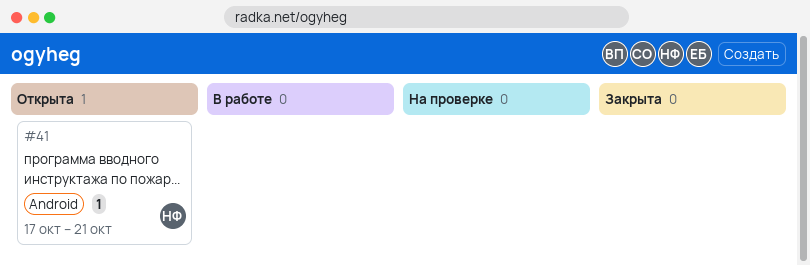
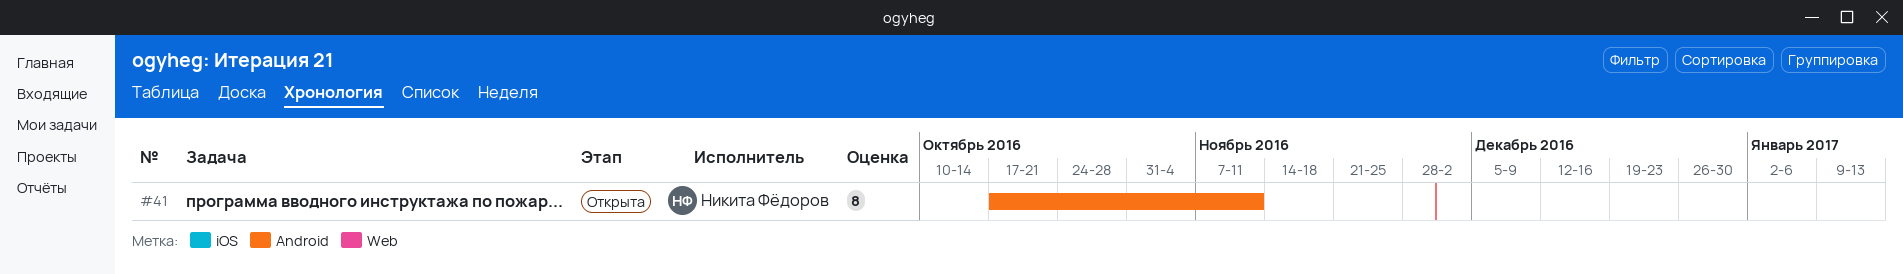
#41, estimate: 1 -> 8
#41, due: Oct 21 -> Nov 11

